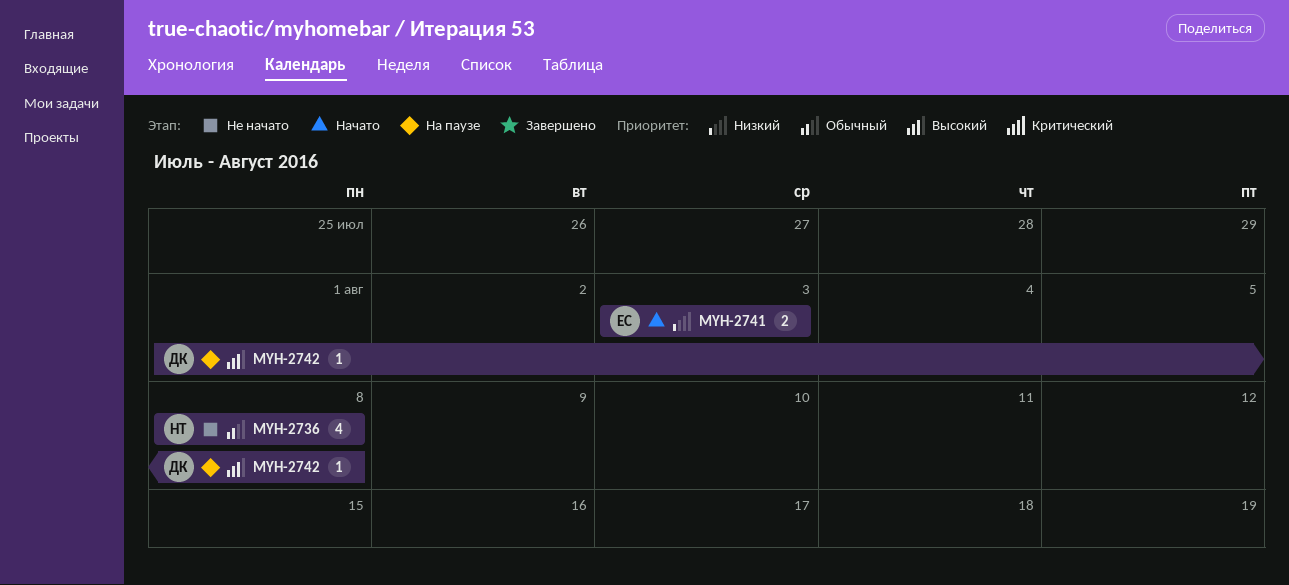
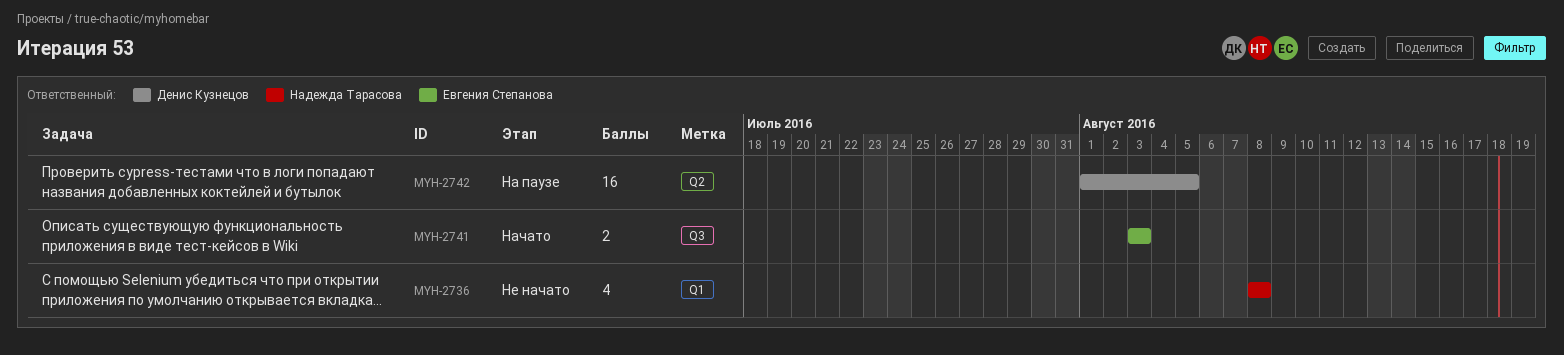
MYH-2742, estimate: 1 -> 16
MYH-2742, due: Aug 8 -> Aug 5

